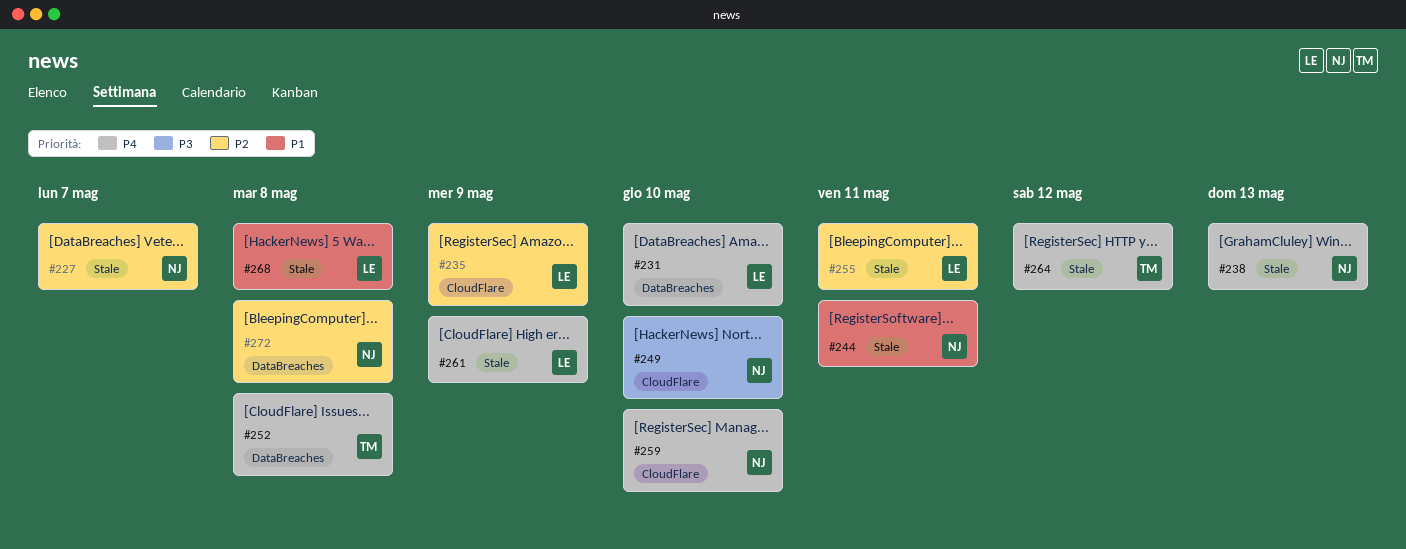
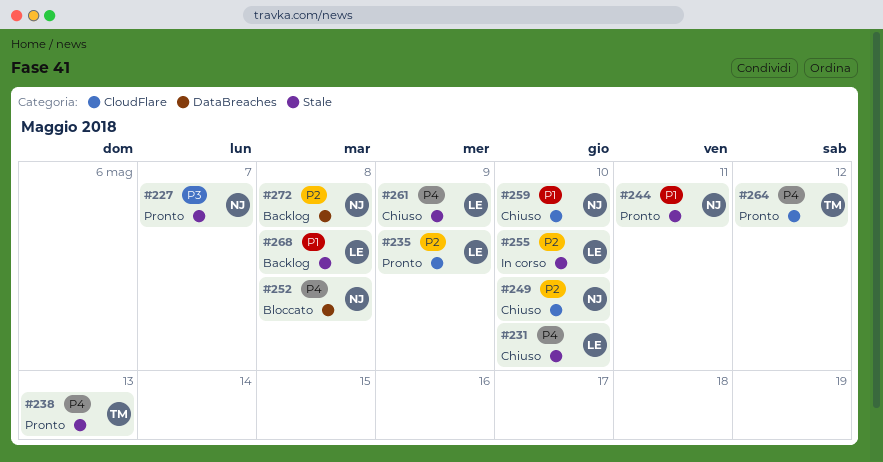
#227, priority: P2 -> P3
#231, label: DataBreaches -> Stale
#238, owner: NJ -> TM
#249, priority: P3 -> P2
#252, owner: TM -> NJ
#255, due: May 11 -> May 10
#259, priority: P4 -> P1
#264, label: Stale -> CloudFlare

